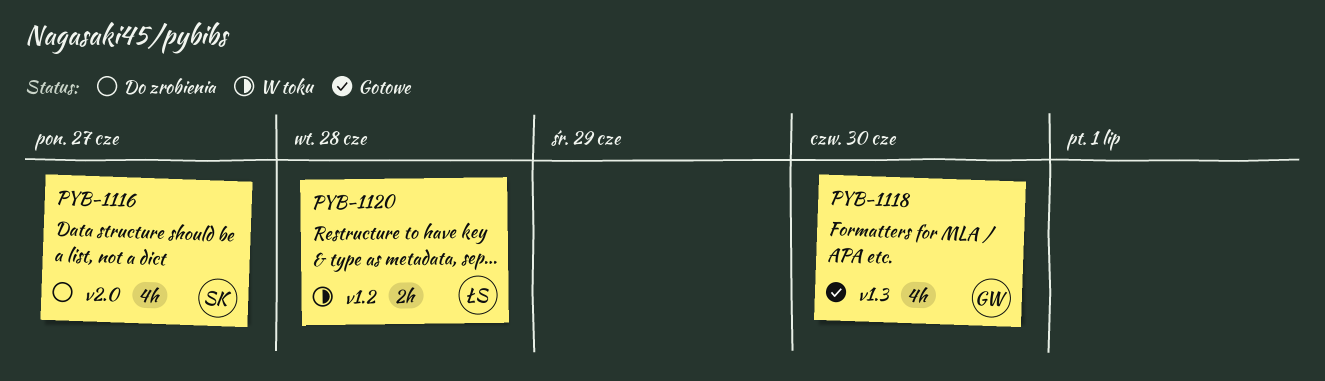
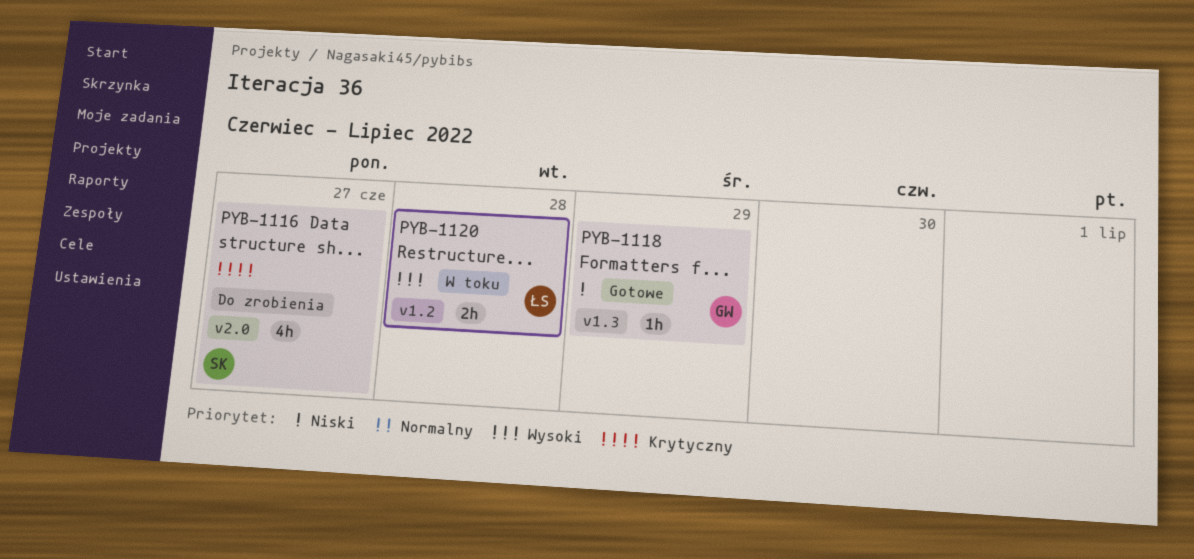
PYB-1118, estimate: 4h -> 1h
PYB-1118, due: Jun 30 -> Jun 29

